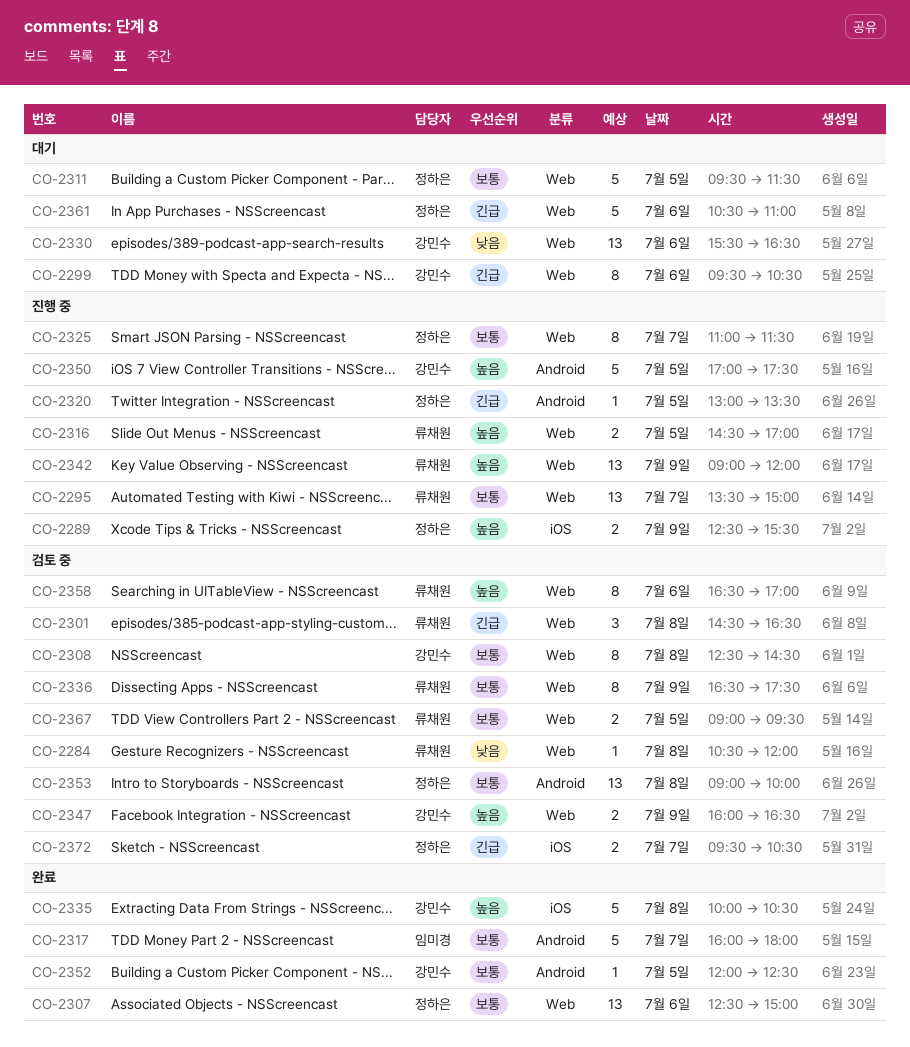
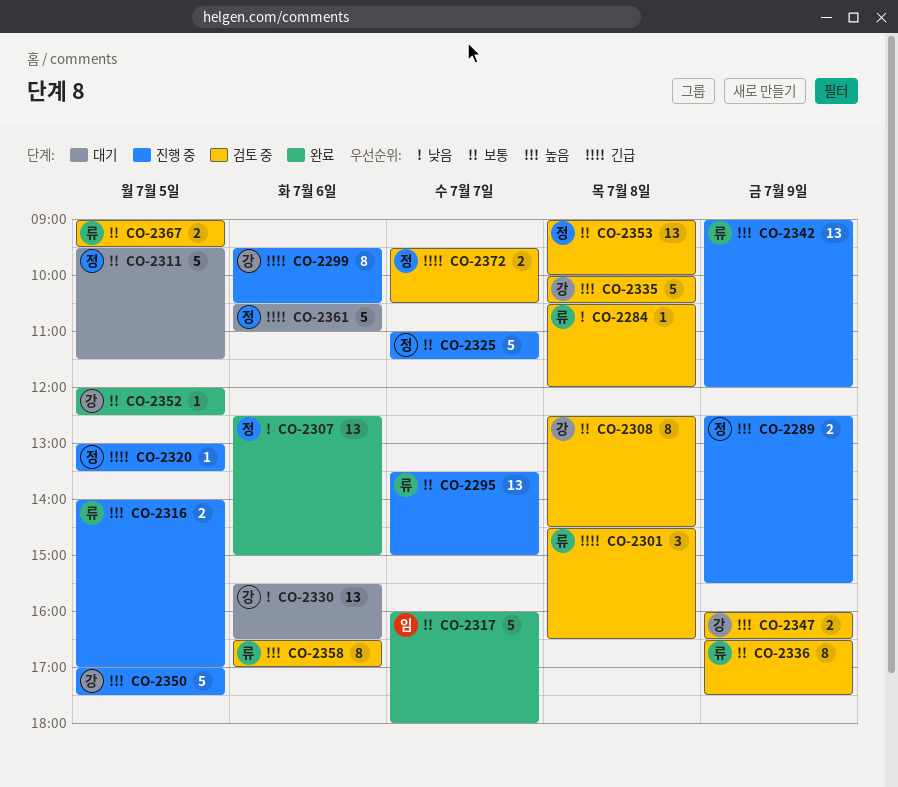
CO-2299, status: 대기 -> 진행 중
CO-2307, priority: 보통 -> 낮음
CO-2316, begins: 14:30 -> 14:00
CO-2325, estimate: 8 -> 5
CO-2335, status: 완료 -> 검토 중

